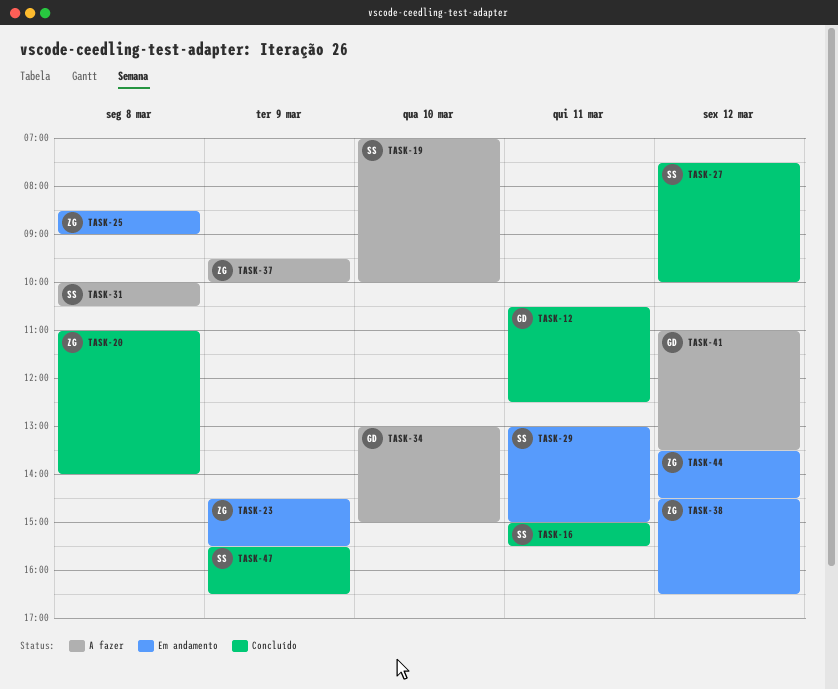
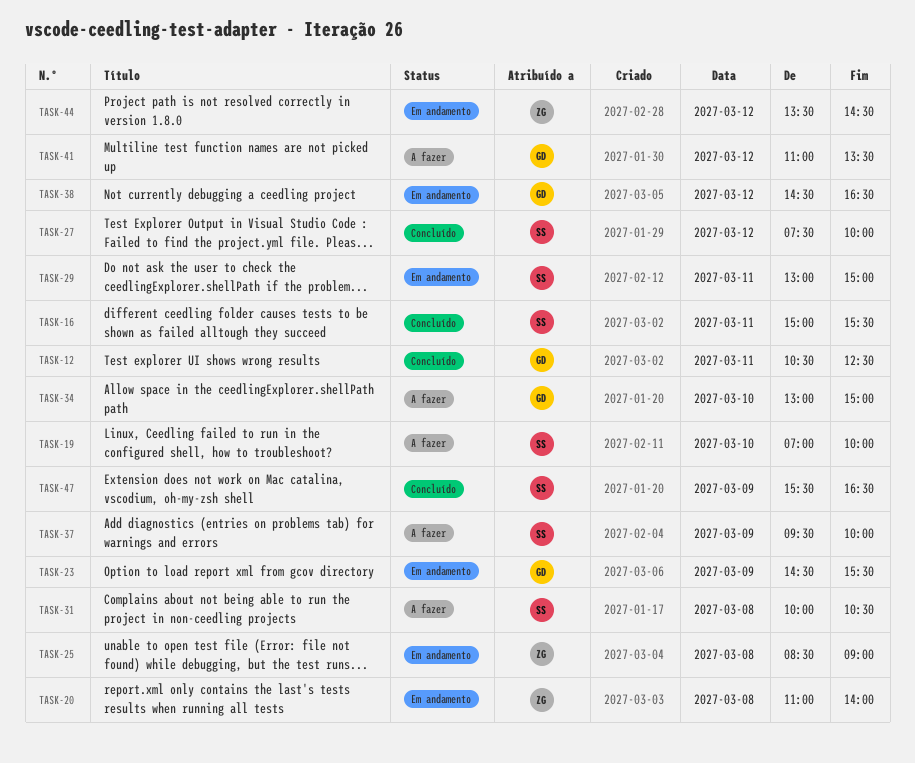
TASK-20, status: Concluído -> Em andamento
TASK-23, owner: ZG -> GD
TASK-37, owner: ZG -> SS
TASK-38, owner: ZG -> GD

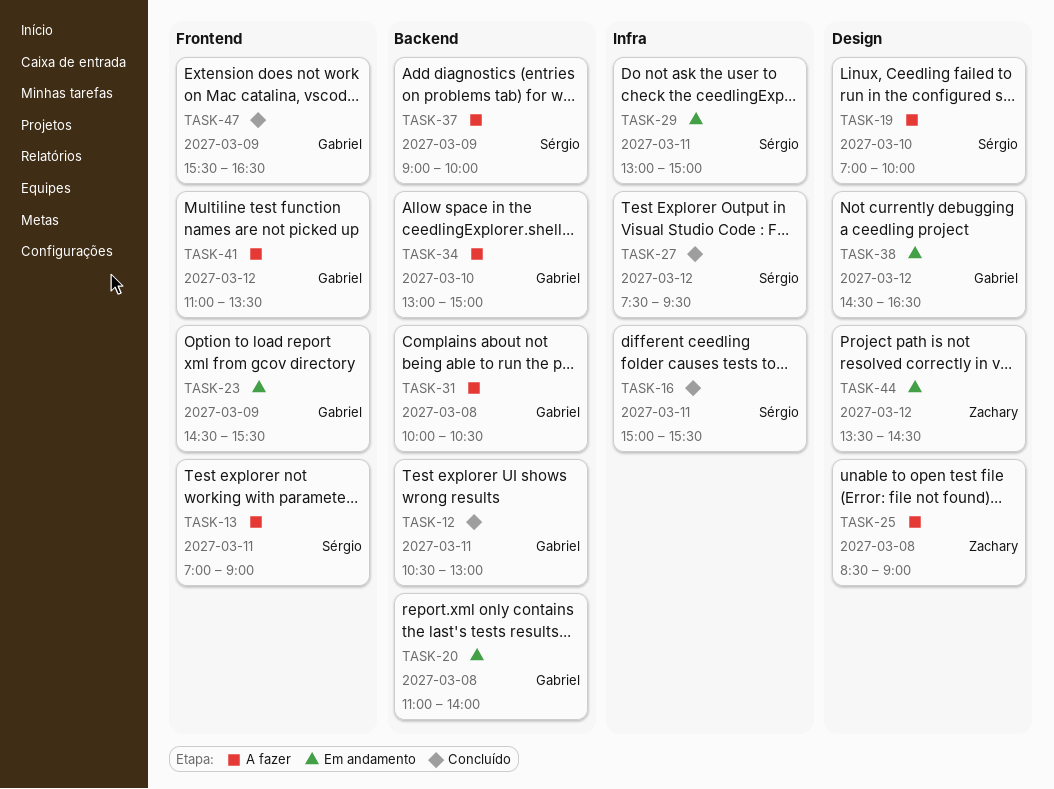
TASK-12, ends: 12:30 -> 13:00
TASK-13: none -> present
TASK-20, owner: Zachary -> Gabriel
TASK-25, status: Em andamento -> A fazer
TASK-27, ends: 10:00 -> 09:30
TASK-31, owner: Sérgio -> Gabriel
TASK-37, begins: 09:30 -> 09:00
TASK-47, owner: Sérgio -> Gabriel

